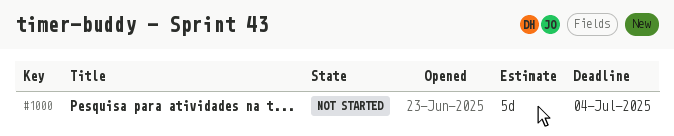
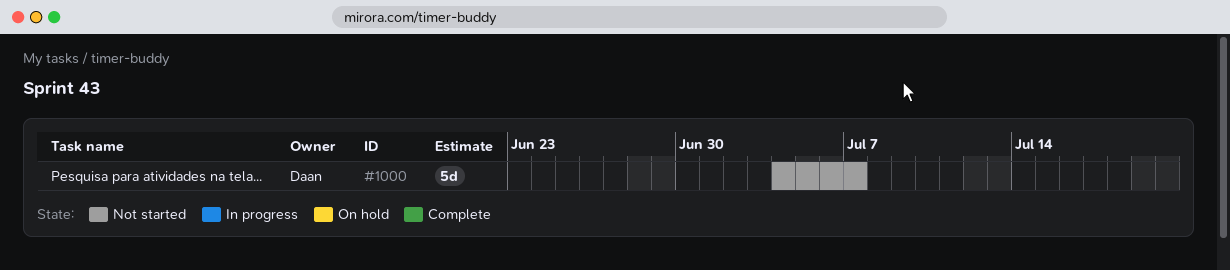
#1000, due: Jul 4 -> Jul 7

